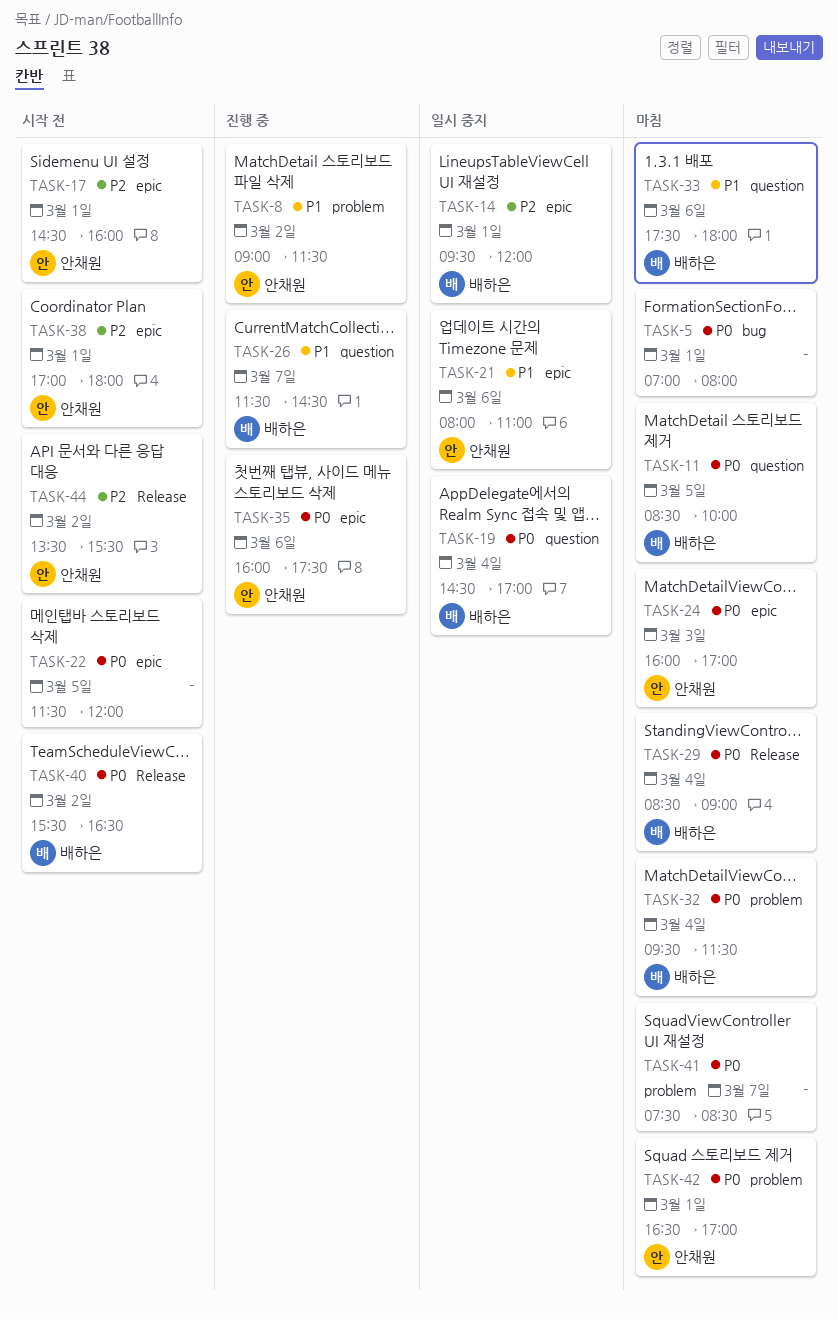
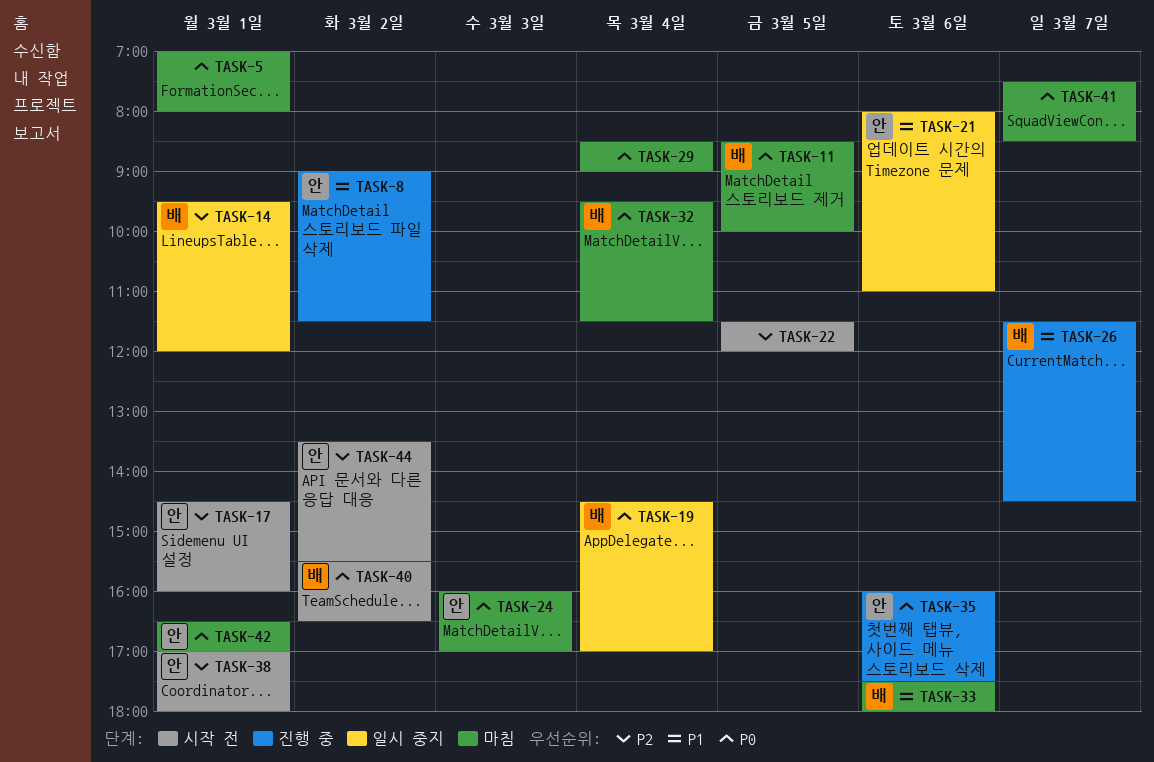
TASK-22, priority: P0 -> P2
TASK-29, owner: 배하은 -> none

